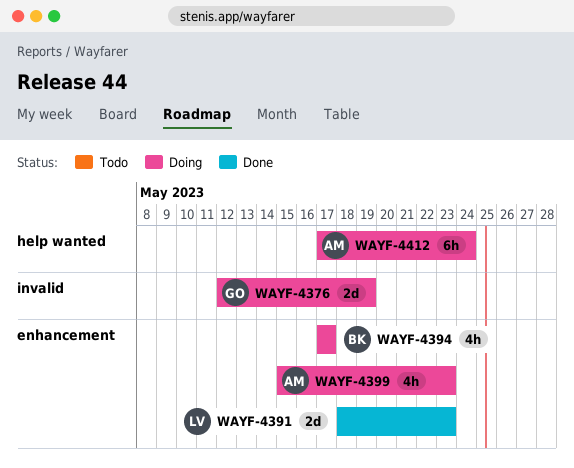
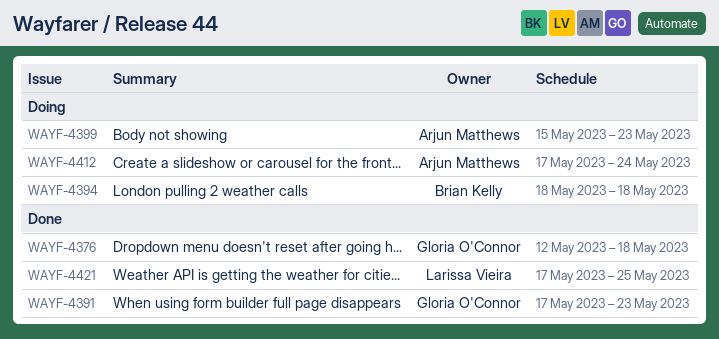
WAYF-4376, status: Doing -> Done
WAYF-4376, due: May 19 -> May 18
WAYF-4391, owner: Larissa Vieira -> Gloria O'Connor
WAYF-4391, start: May 18 -> May 17
WAYF-4394, start: May 17 -> May 18
WAYF-4394, due: May 17 -> May 18
WAYF-4421: none -> present

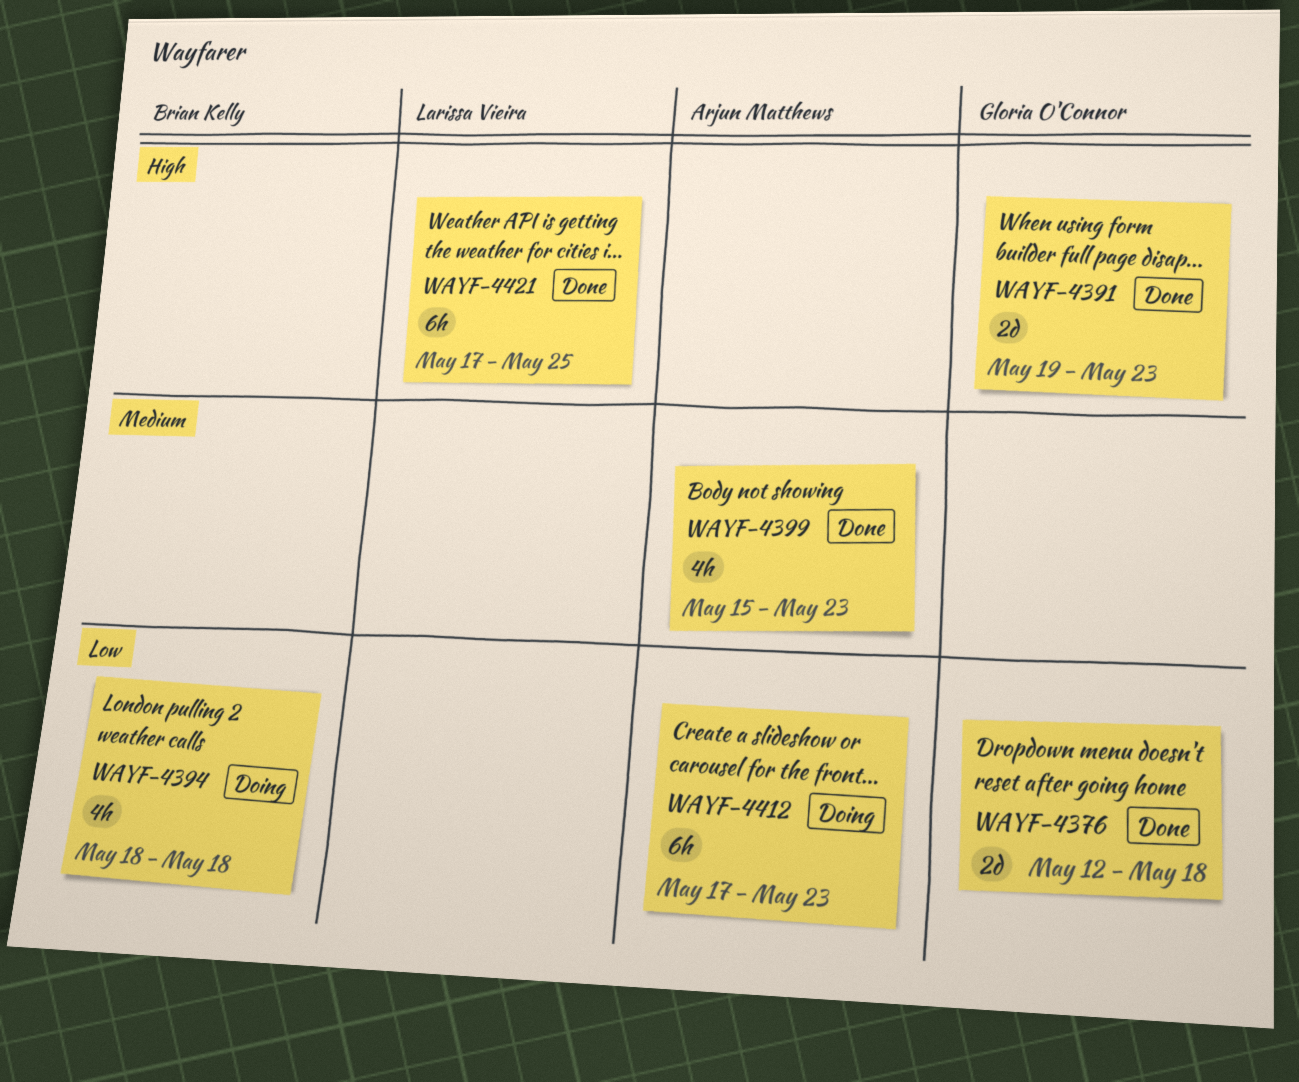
WAYF-4391, start: May 17 -> May 19
WAYF-4399, status: Doing -> Done
WAYF-4412, due: May 24 -> May 23

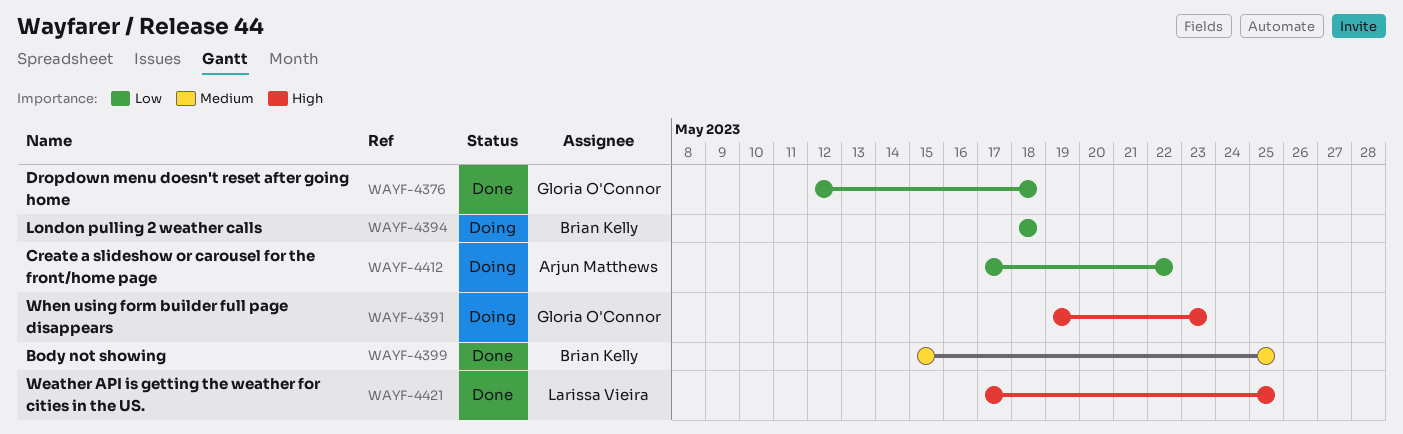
WAYF-4391, status: Done -> Doing
WAYF-4399, owner: Arjun Matthews -> Brian Kelly
WAYF-4399, due: May 23 -> May 25
WAYF-4412, due: May 23 -> May 22

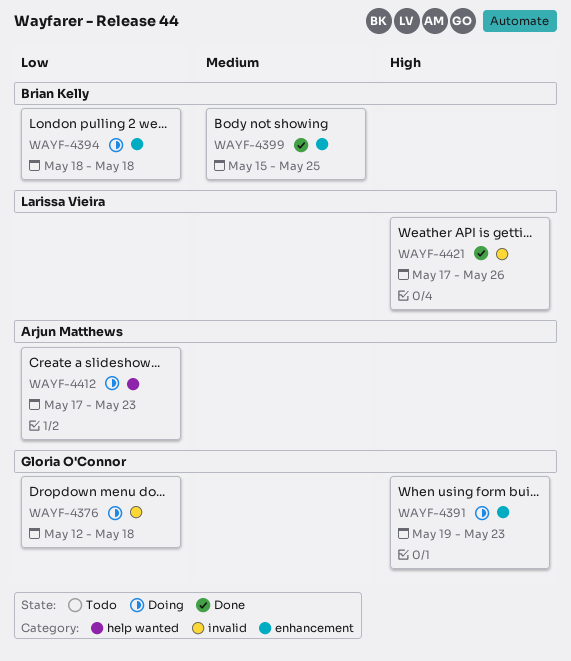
WAYF-4376, status: Done -> Doing
WAYF-4412, due: May 22 -> May 23
WAYF-4421, due: May 25 -> May 26

